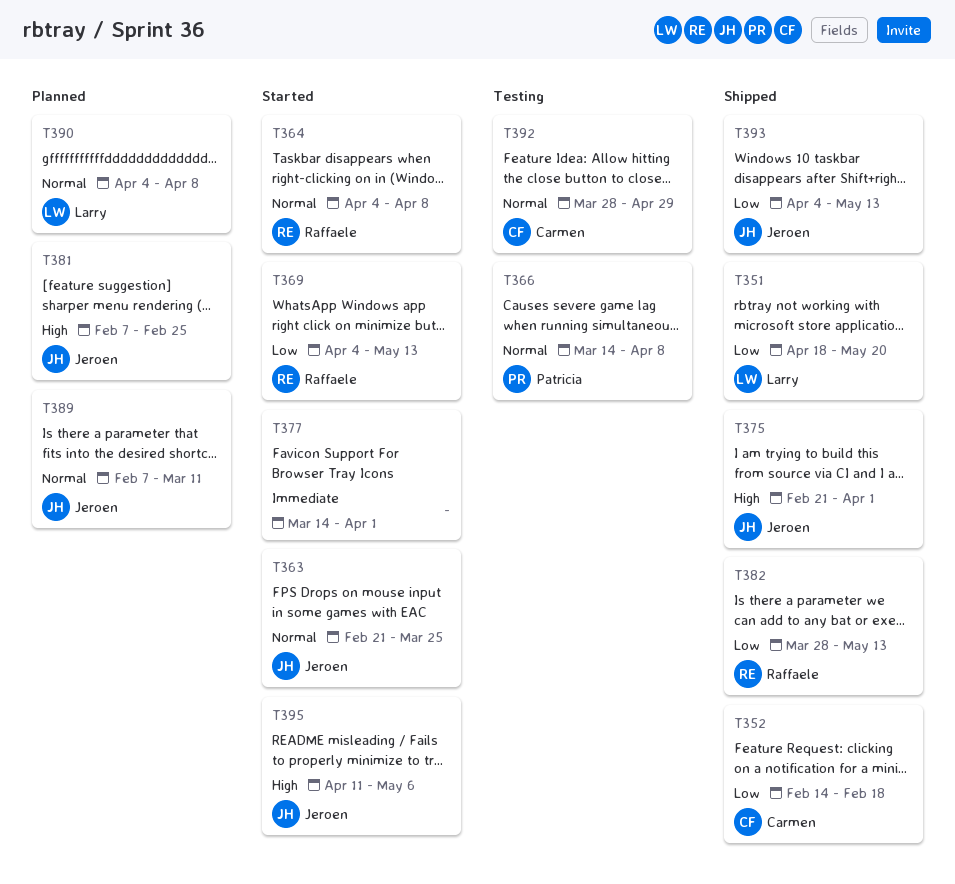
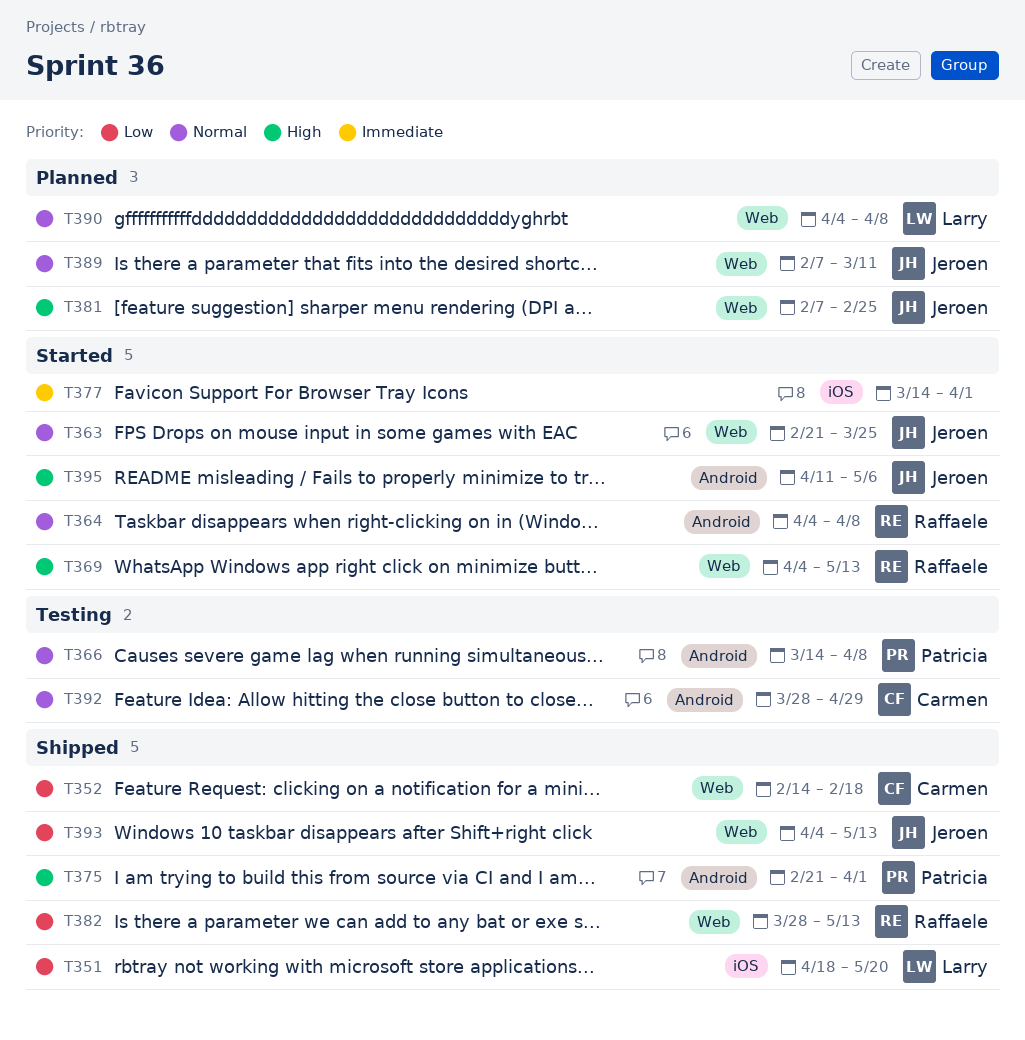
T369, priority: Low -> High
T375, owner: Jeroen -> Patricia

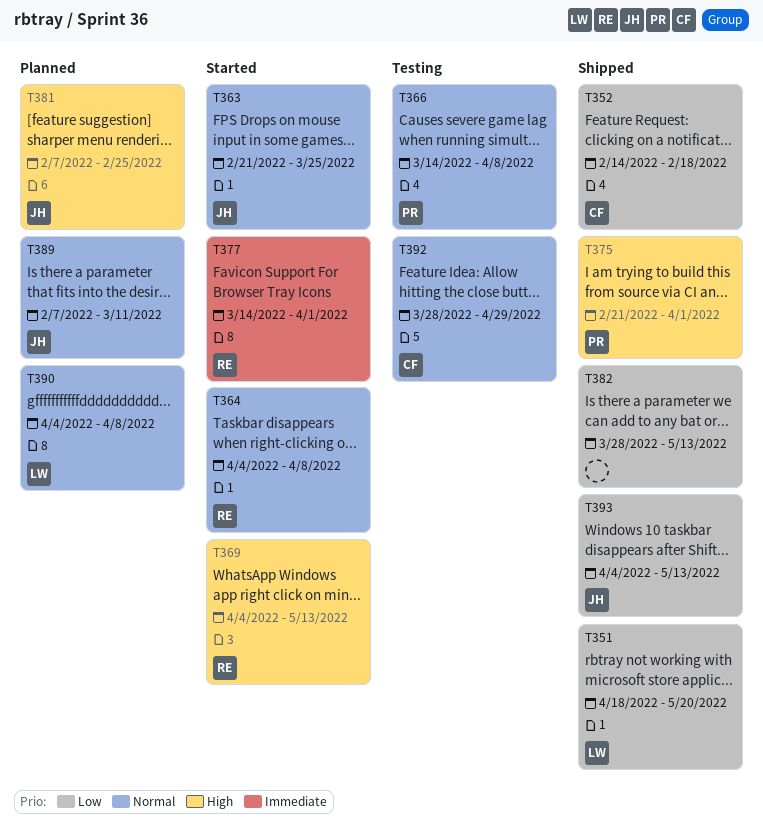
T377, owner: none -> Raffaele
T382, owner: Raffaele -> none
T395: present -> none

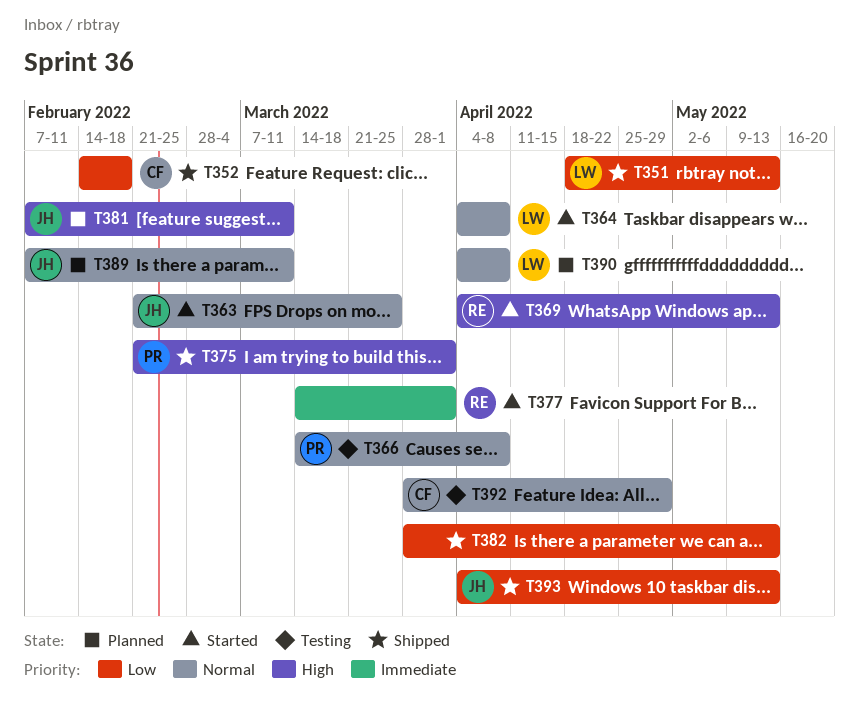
T351, due: May 20 -> May 13
T364, owner: RE -> LW
T381, due: Feb 25 -> Mar 11

